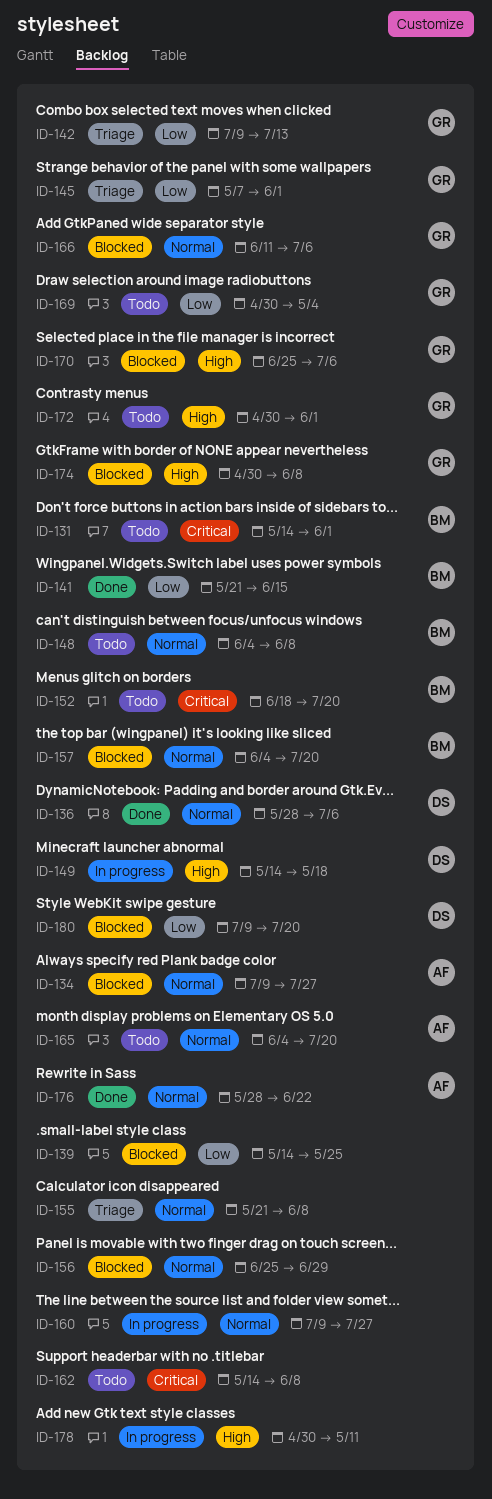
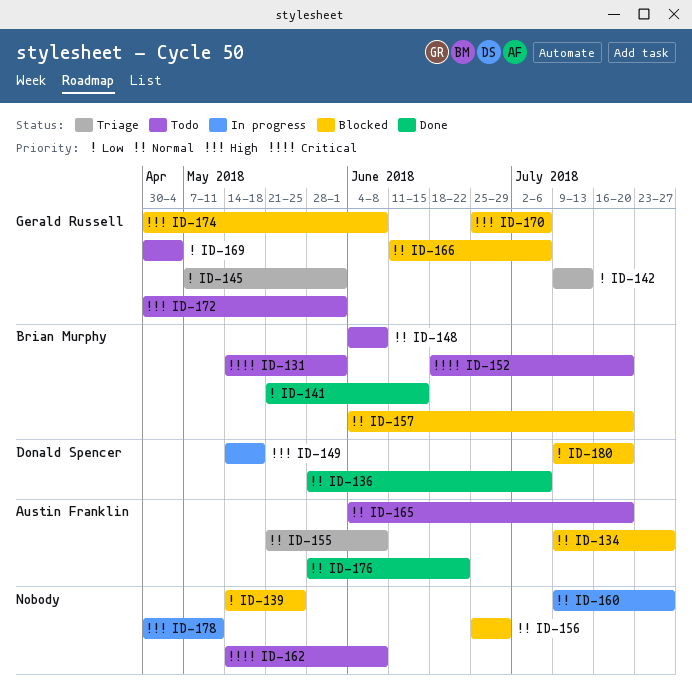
ID-155, owner: none -> Austin Franklin

